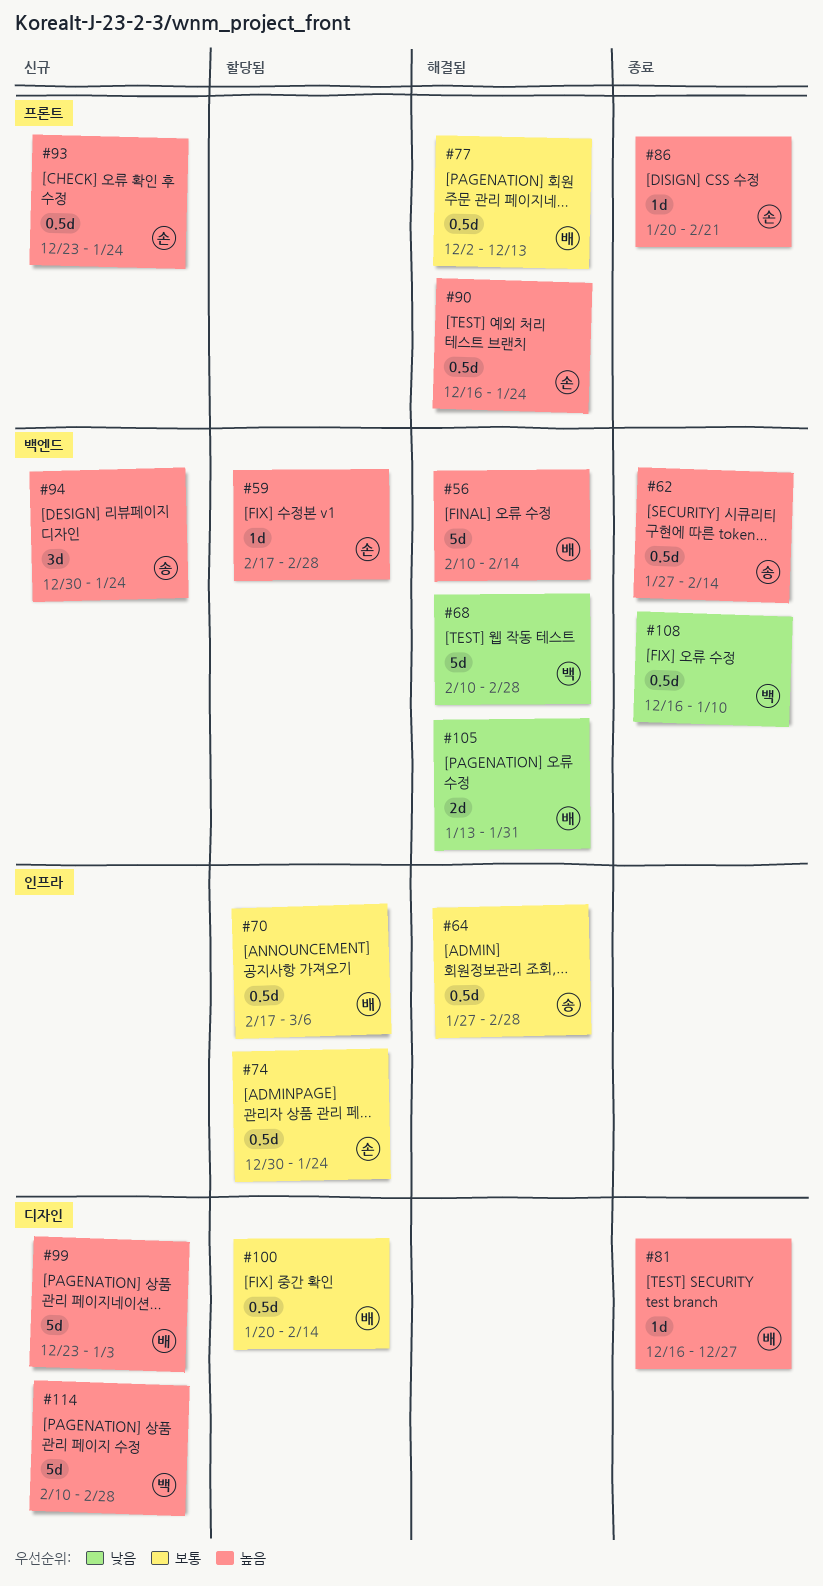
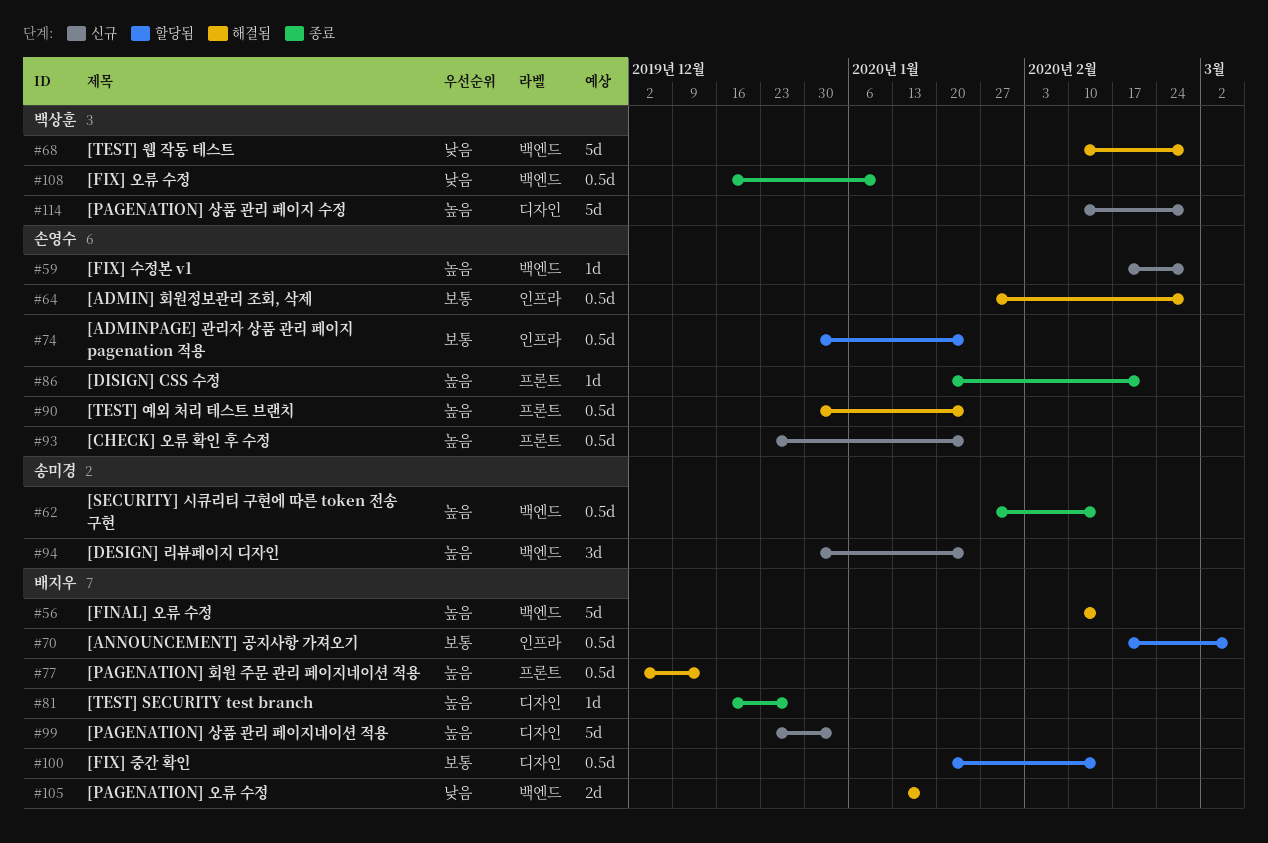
#59, status: 할당됨 -> 신규
#64, owner: 송미경 -> 손영수
#77, priority: 보통 -> 높음
#90, start: Dec 16 -> Dec 30
#105, due: Jan 31 -> Jan 17

